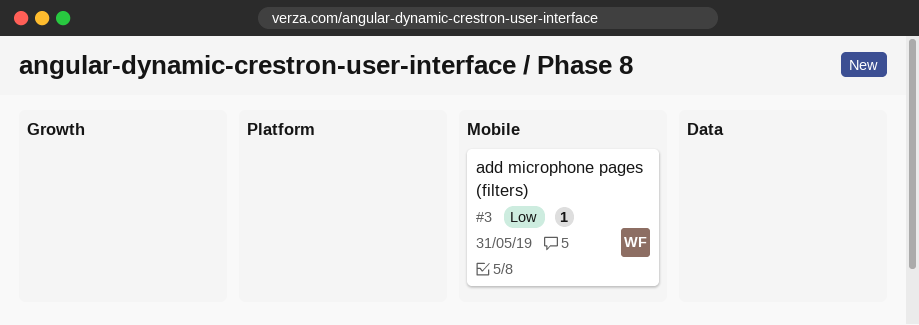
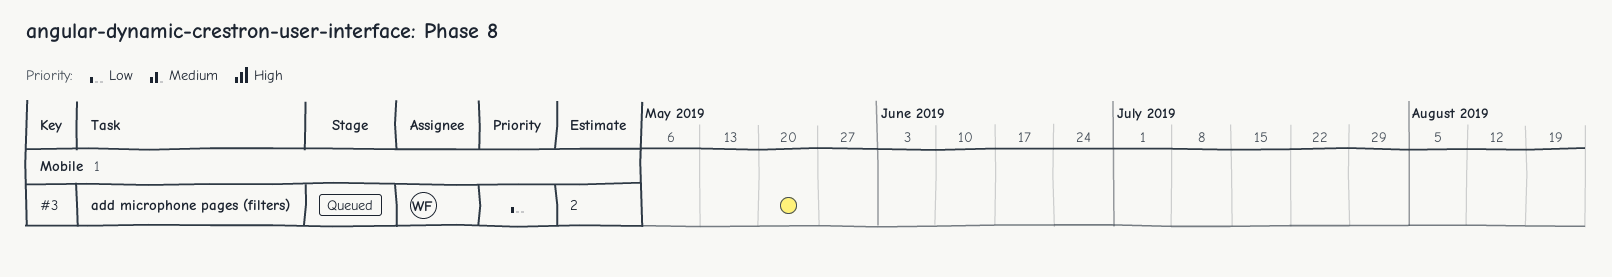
#3, estimate: 1 -> 2
#3, due: May 31 -> May 24

